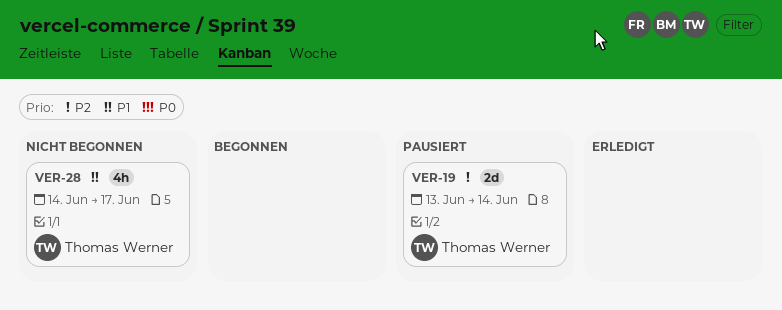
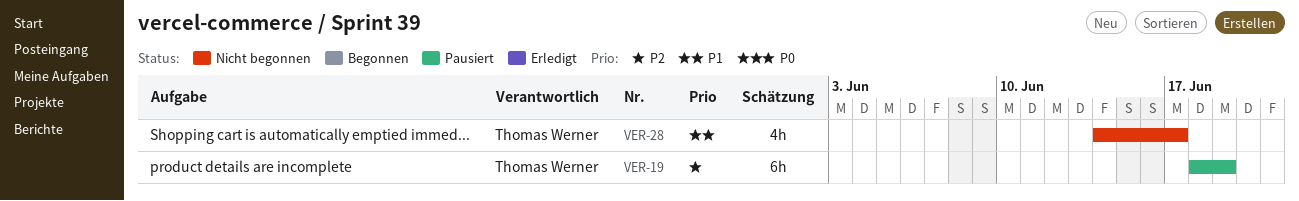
VER-19, estimate: 2d -> 6h
VER-19, start: Jun 13 -> Jun 18
VER-19, due: Jun 14 -> Jun 19

